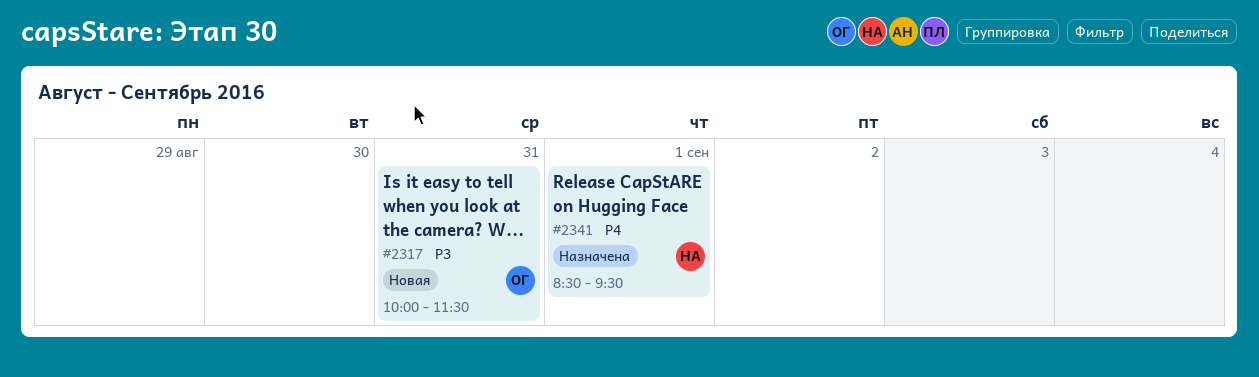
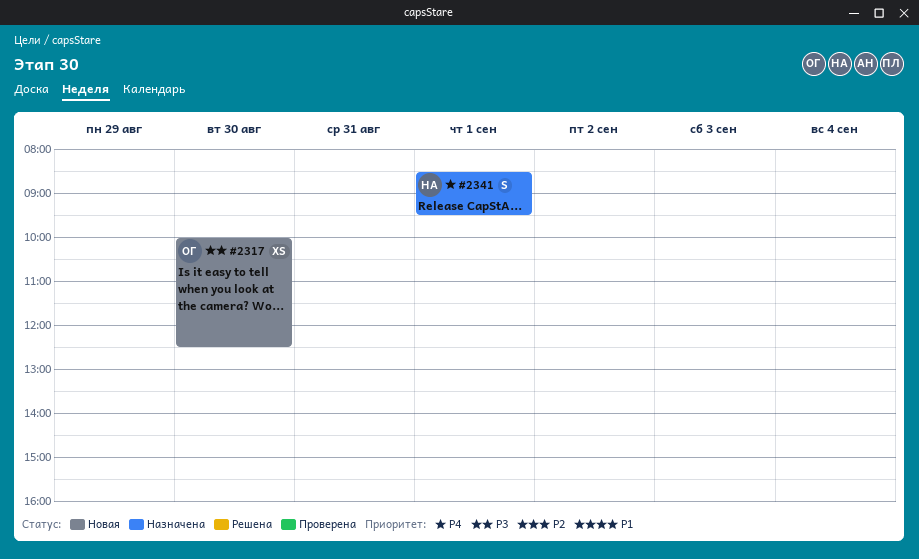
#2317, day: Aug 31 -> Aug 30
#2317, ends: 11:30 -> 12:30

